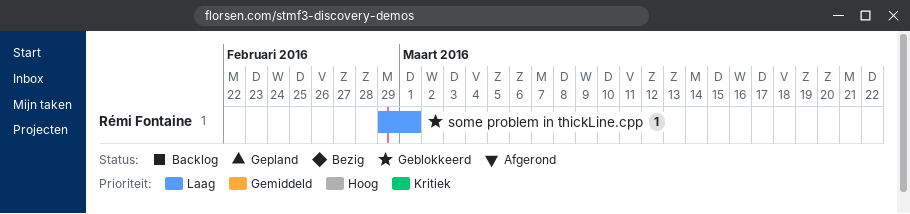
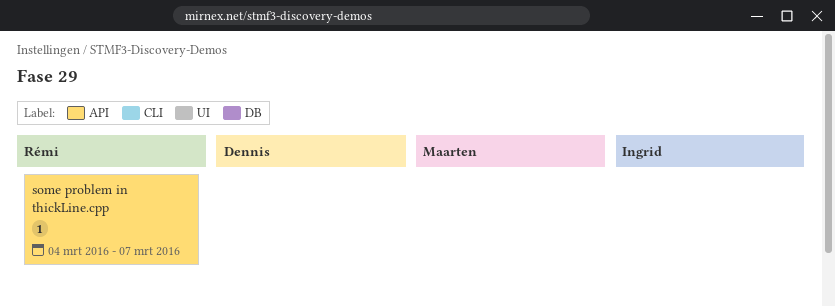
some problem in thickLine.cpp, start: Feb 29 -> Mar 4
some problem in thickLine.cpp, due: Mar 1 -> Mar 7

